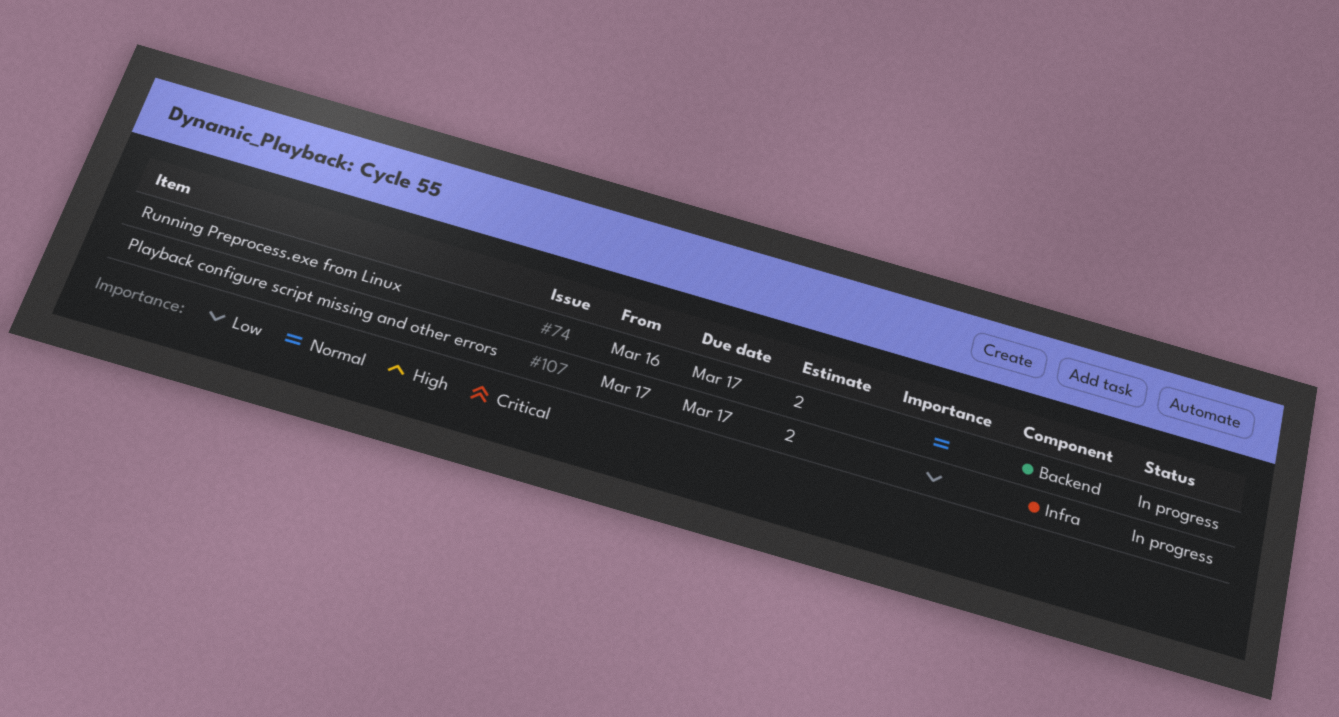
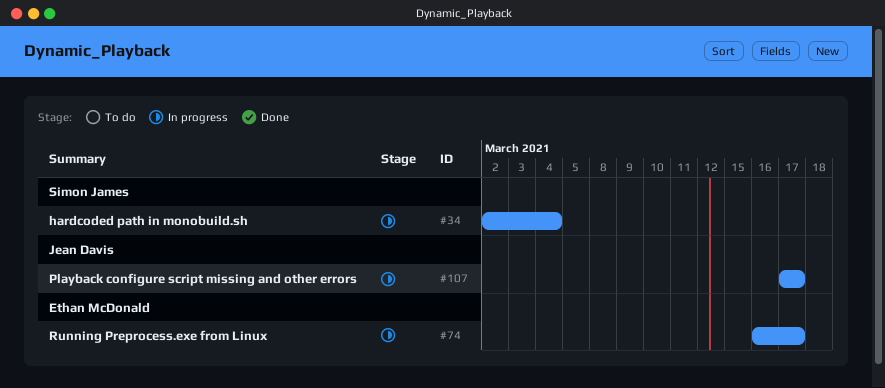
#34: none -> present

